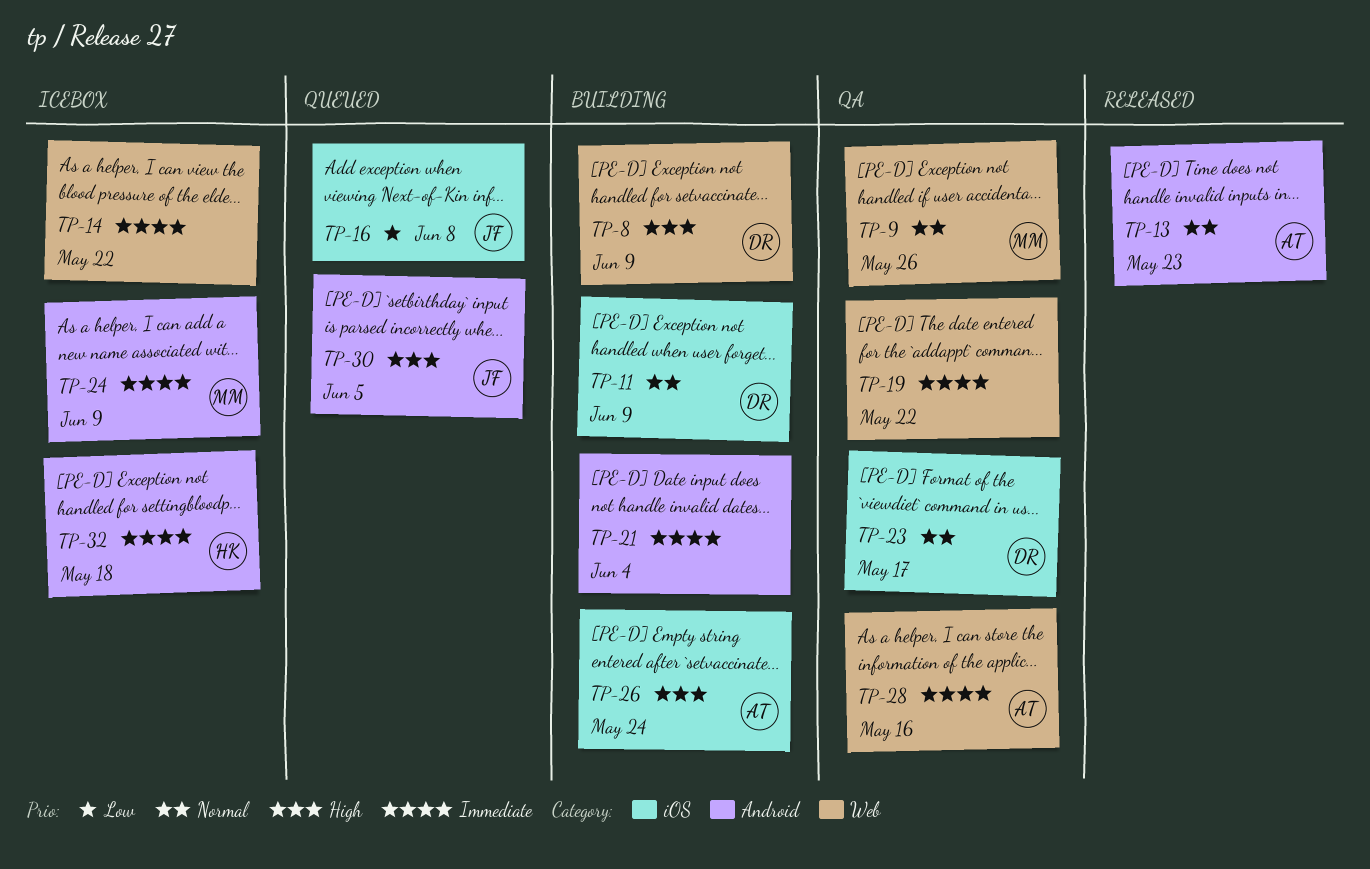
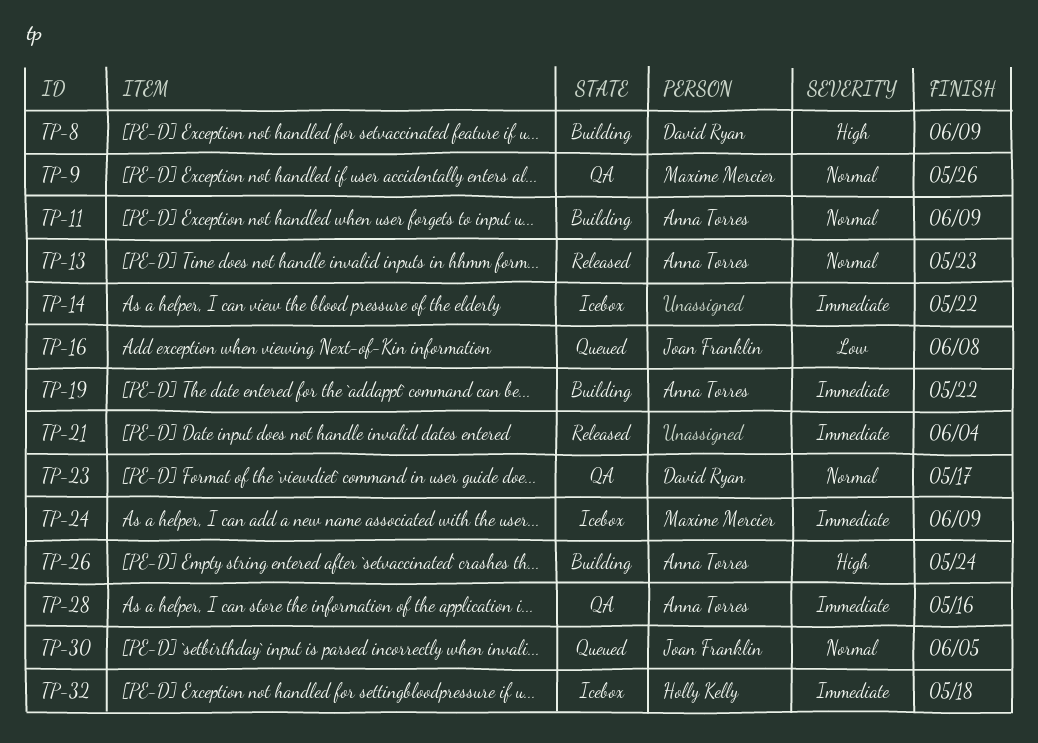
TP-11, owner: David Ryan -> Anna Torres
TP-19, status: QA -> Building
TP-19, owner: none -> Anna Torres
TP-21, status: Building -> Released
TP-30, priority: High -> Normal

